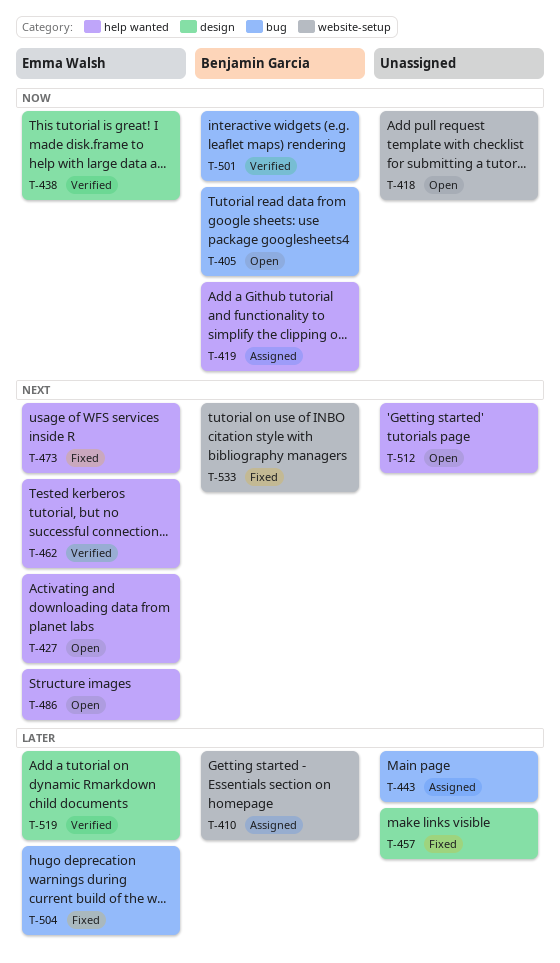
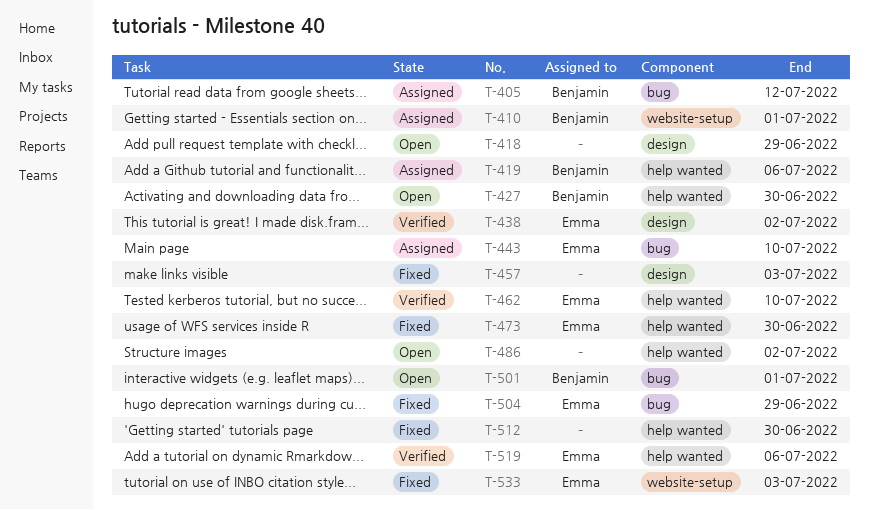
T-405, status: Open -> Assigned
T-418, label: website-setup -> design
T-427, owner: Emma Walsh -> Benjamin Garcia
T-443, owner: none -> Emma Walsh
T-486, owner: Emma Walsh -> none
T-501, status: Verified -> Open
T-512, status: Open -> Fixed
T-519, label: design -> help wanted
T-533, owner: Benjamin Garcia -> Emma Walsh

